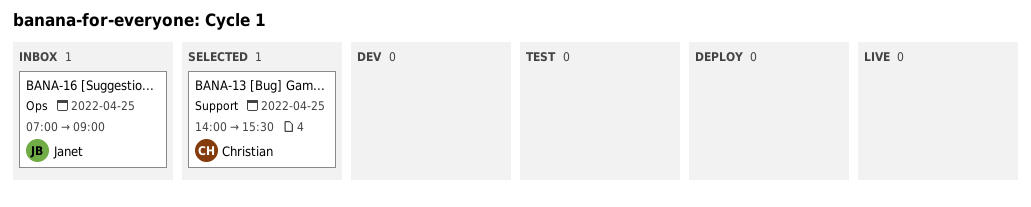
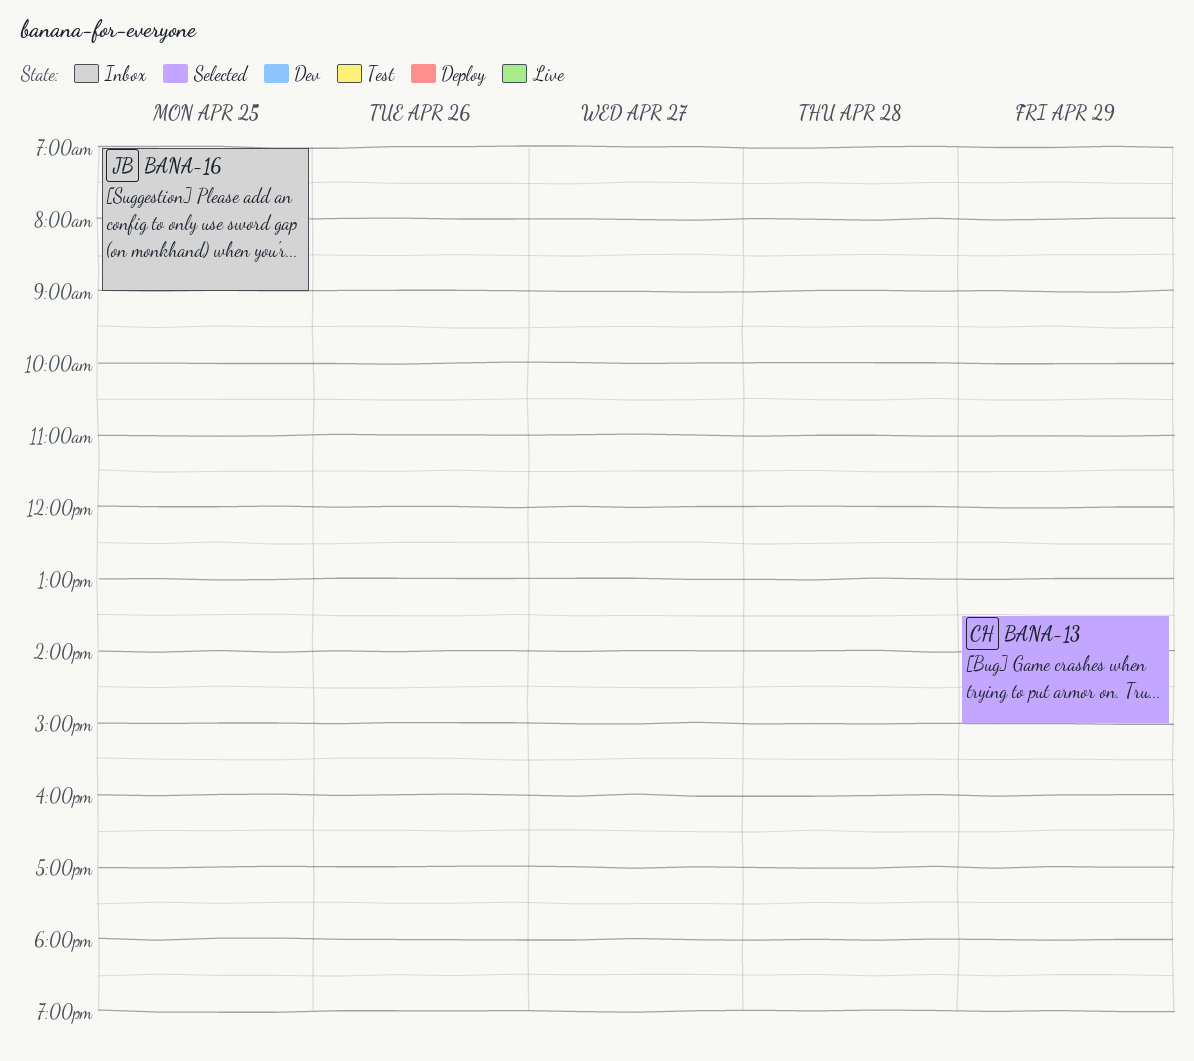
BANA-13, day: Apr 25 -> Apr 29
BANA-13, begins: 14:00 -> 13:30
BANA-13, ends: 15:30 -> 15:00

